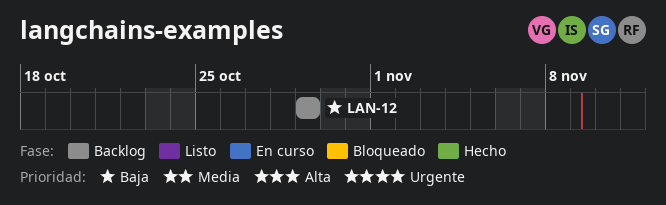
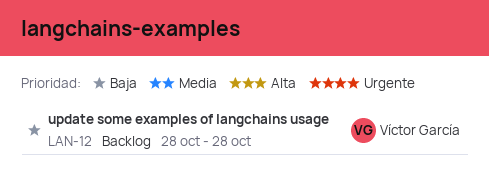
LAN-12, start: Oct 29 -> Oct 28
LAN-12, due: Oct 29 -> Oct 28

